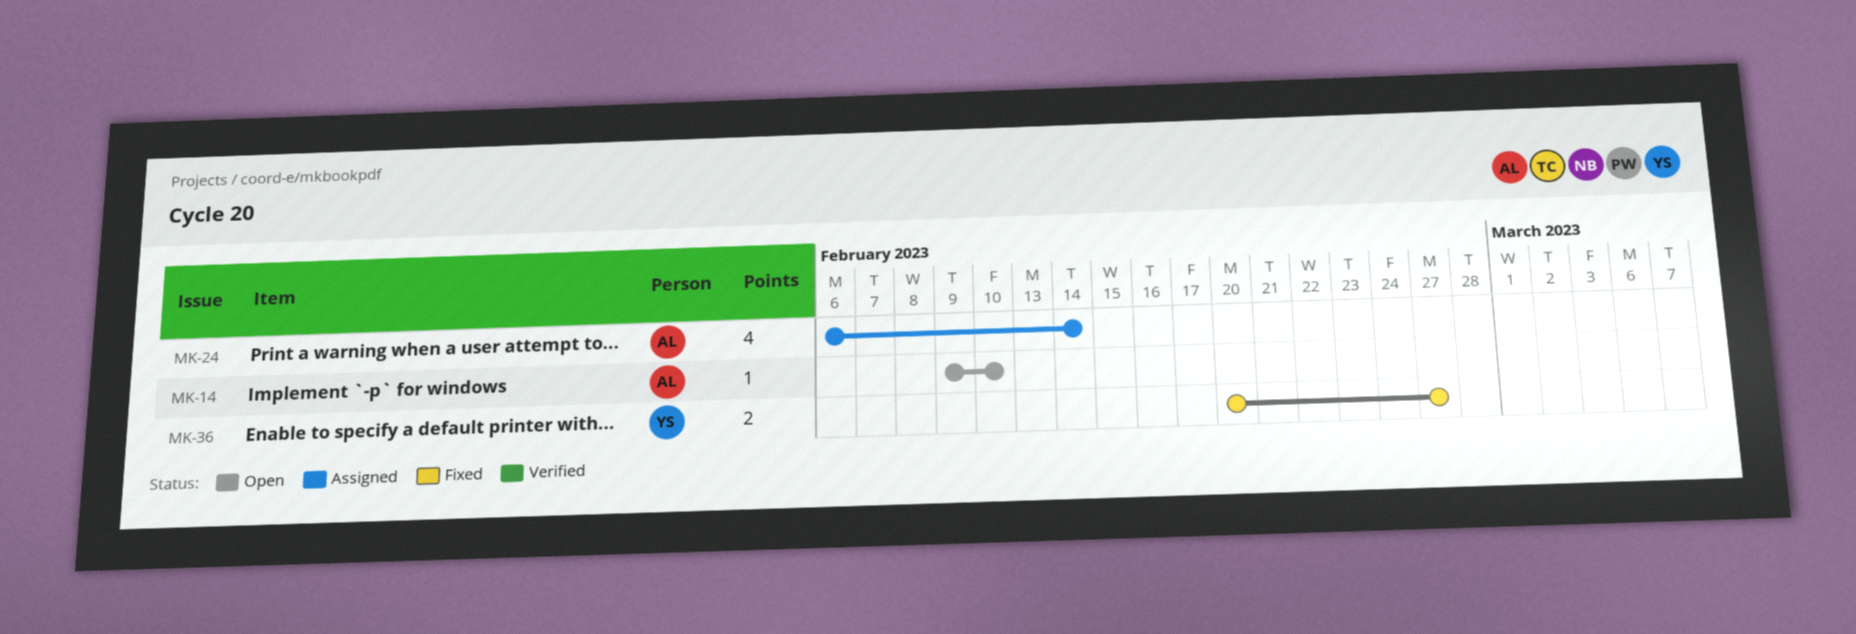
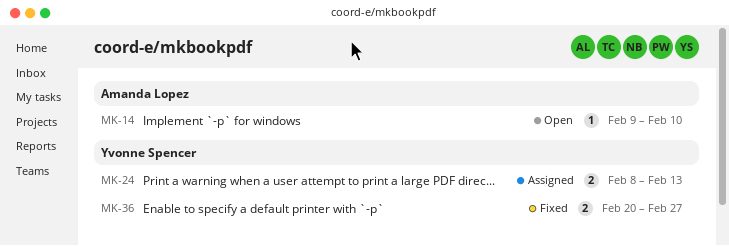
MK-24, owner: Amanda Lopez -> Yvonne Spencer
MK-24, estimate: 4 -> 2
MK-24, start: Feb 6 -> Feb 8
MK-24, due: Feb 14 -> Feb 13

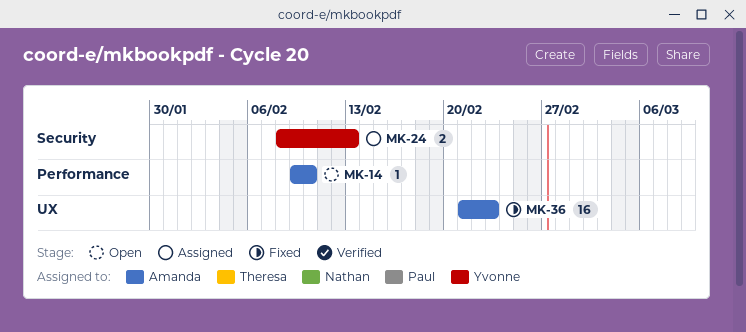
MK-36, owner: Yvonne Spencer -> Amanda Lopez
MK-36, estimate: 2 -> 16
MK-36, start: Feb 20 -> Feb 21
MK-36, due: Feb 27 -> Feb 23

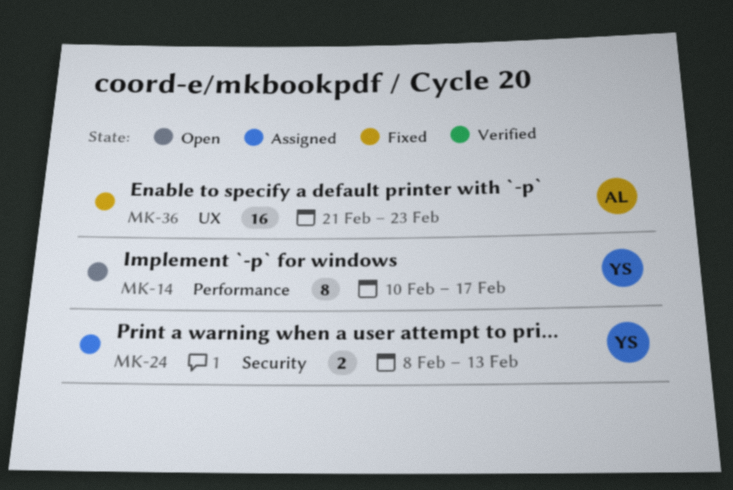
MK-14, owner: Amanda -> Yvonne
MK-14, estimate: 1 -> 8
MK-14, start: Feb 9 -> Feb 10
MK-14, due: Feb 10 -> Feb 17

